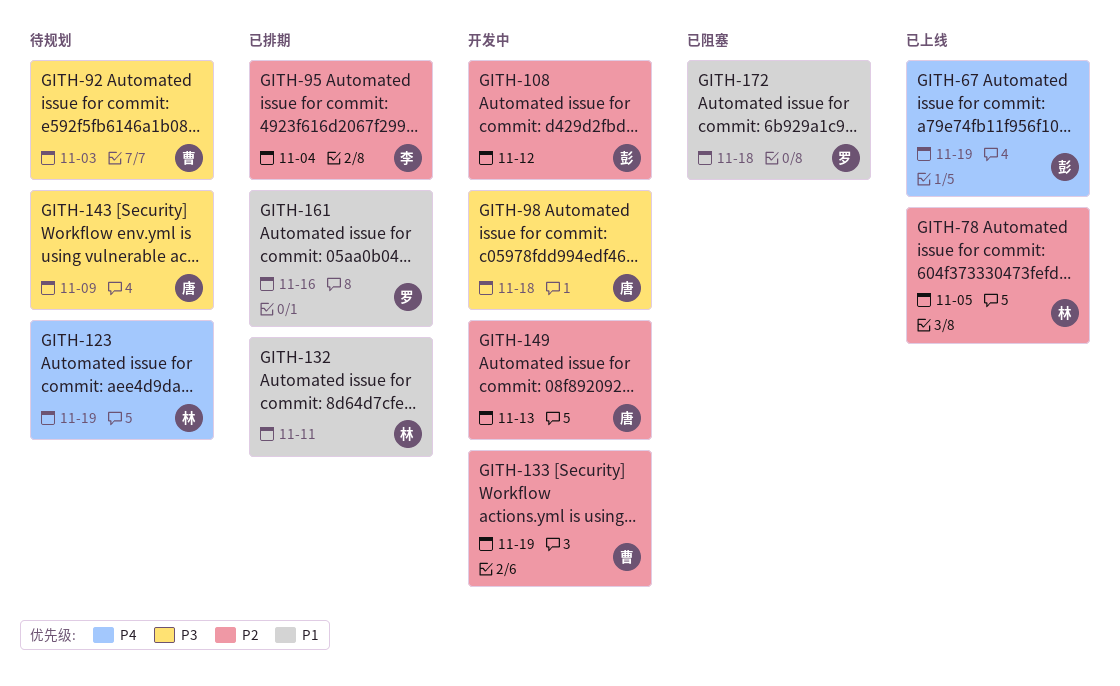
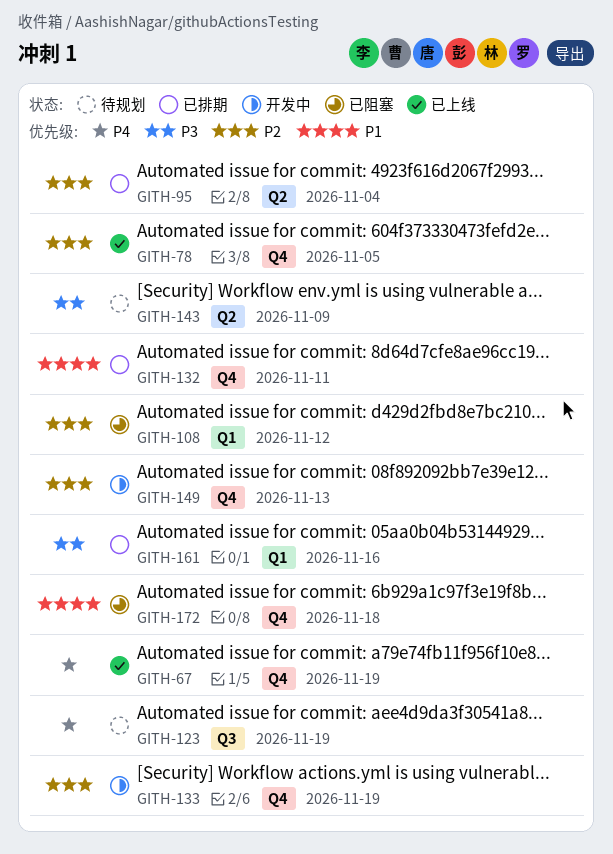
GITH-92: present -> none
GITH-98: present -> none
GITH-108, status: 开发中 -> 已阻塞
GITH-161, priority: P1 -> P3

